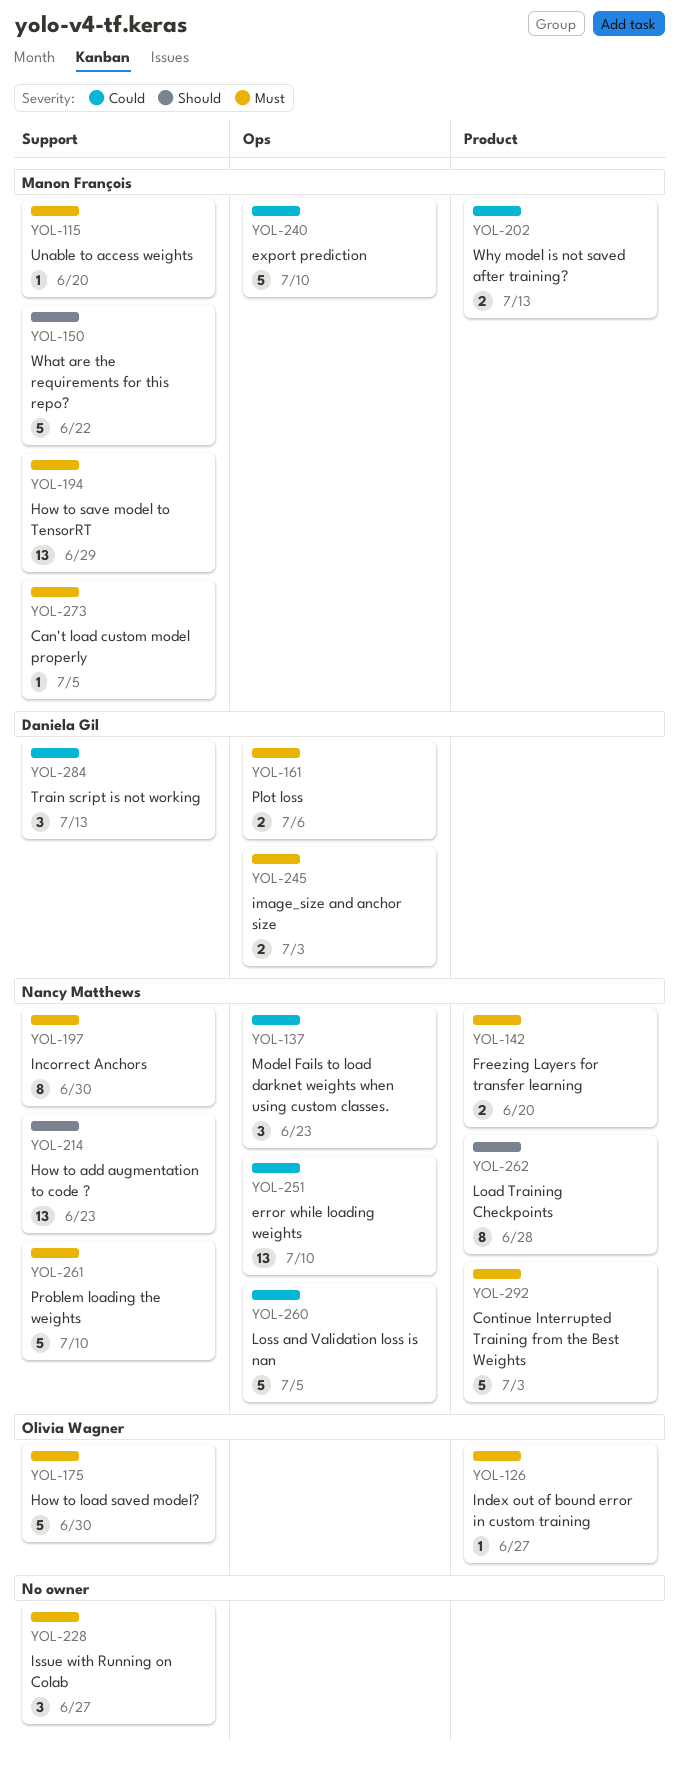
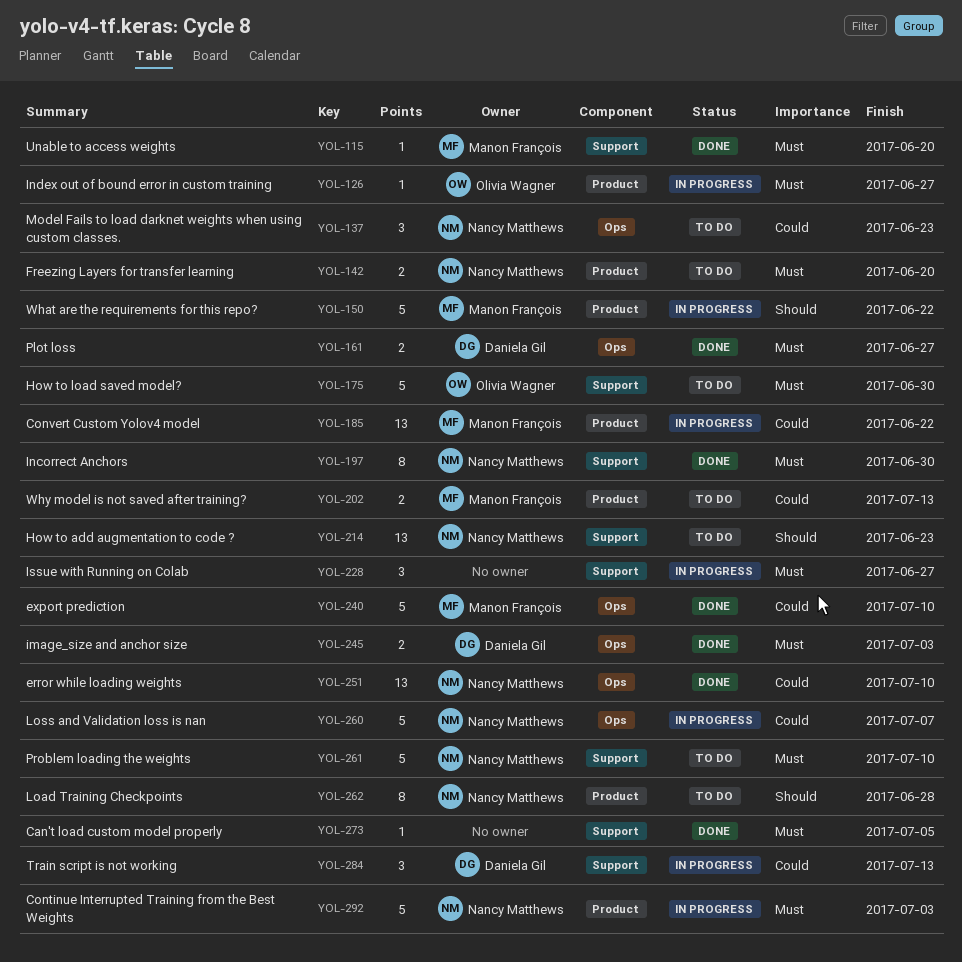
YOL-150, label: Support -> Product
YOL-161, due: Jul 6 -> Jun 27
YOL-185: none -> present
YOL-194: present -> none
YOL-260, due: Jul 5 -> Jul 7
YOL-273, owner: Manon François -> none

